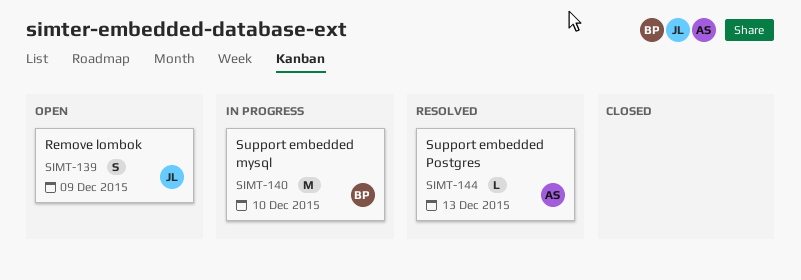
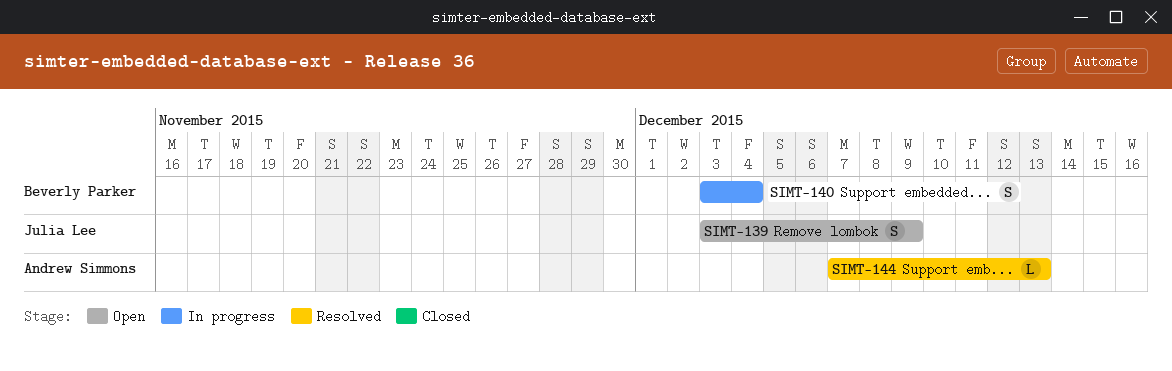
SIMT-140, estimate: M -> S
SIMT-140, due: Dec 10 -> Dec 4

